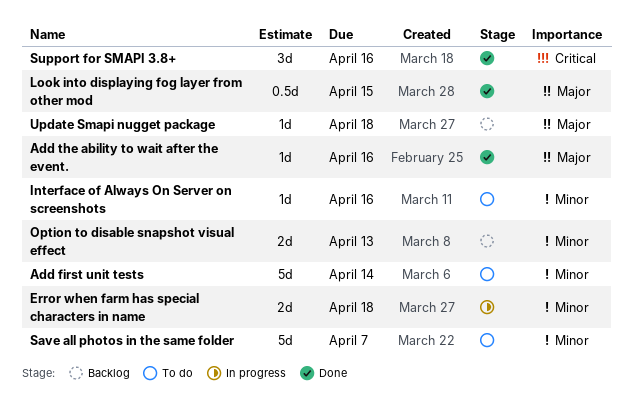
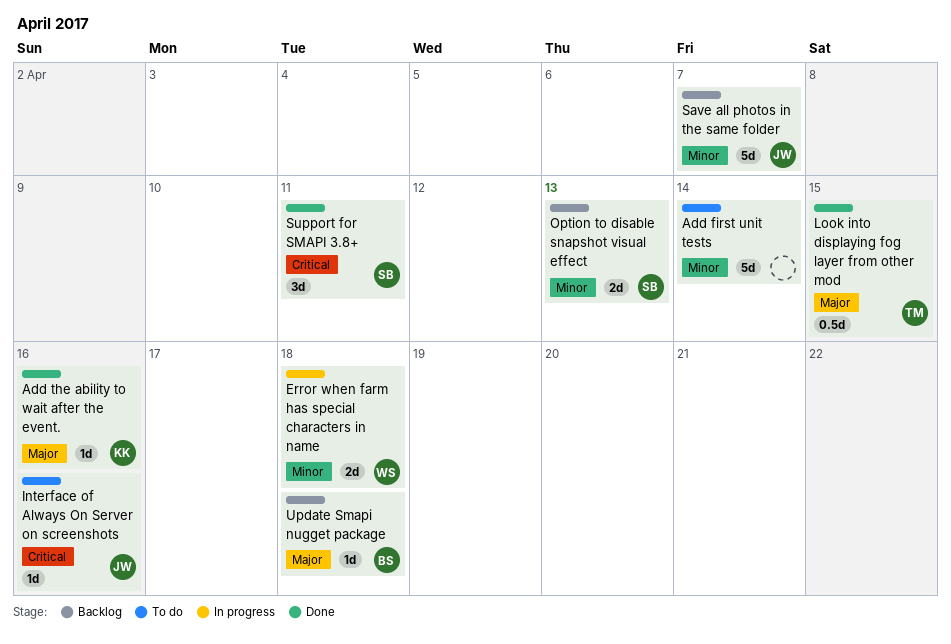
Interface of Always On Server on screenshots, priority: Minor -> Critical
Save all photos in the same folder, status: To do -> Backlog
Support for SMAPI 3.8+, due: Apr 16 -> Apr 11

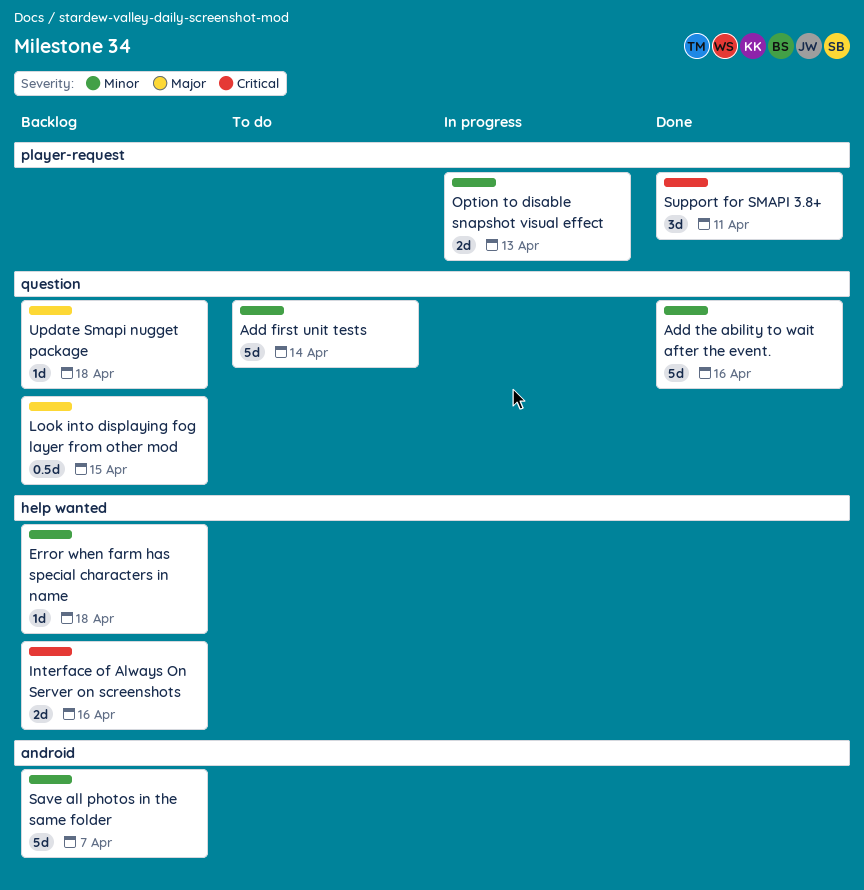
Add the ability to wait after the event., priority: Major -> Minor
Add the ability to wait after the event., estimate: 1d -> 5d
Error when farm has special characters in name, status: In progress -> Backlog
Error when farm has special characters in name, estimate: 2d -> 1d
Interface of Always On Server on screenshots, status: To do -> Backlog
Interface of Always On Server on screenshots, estimate: 1d -> 2d
Look into displaying fog layer from other mod, status: Done -> Backlog
Option to disable snapshot visual effect, status: Backlog -> In progress

